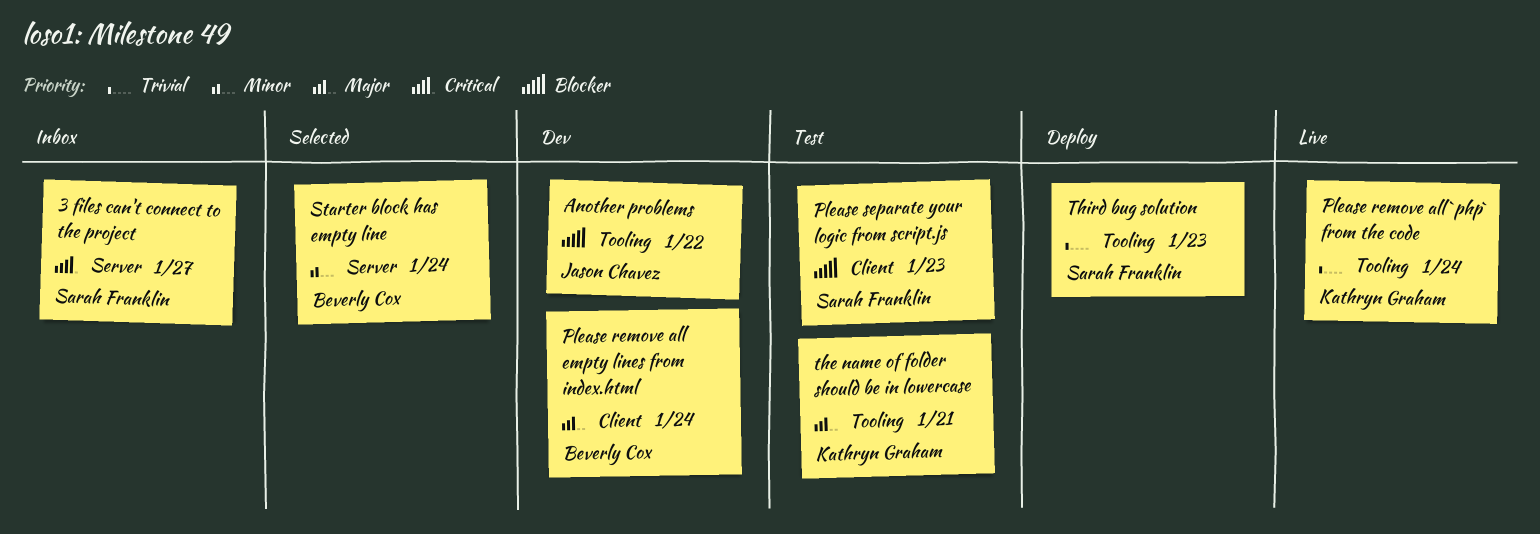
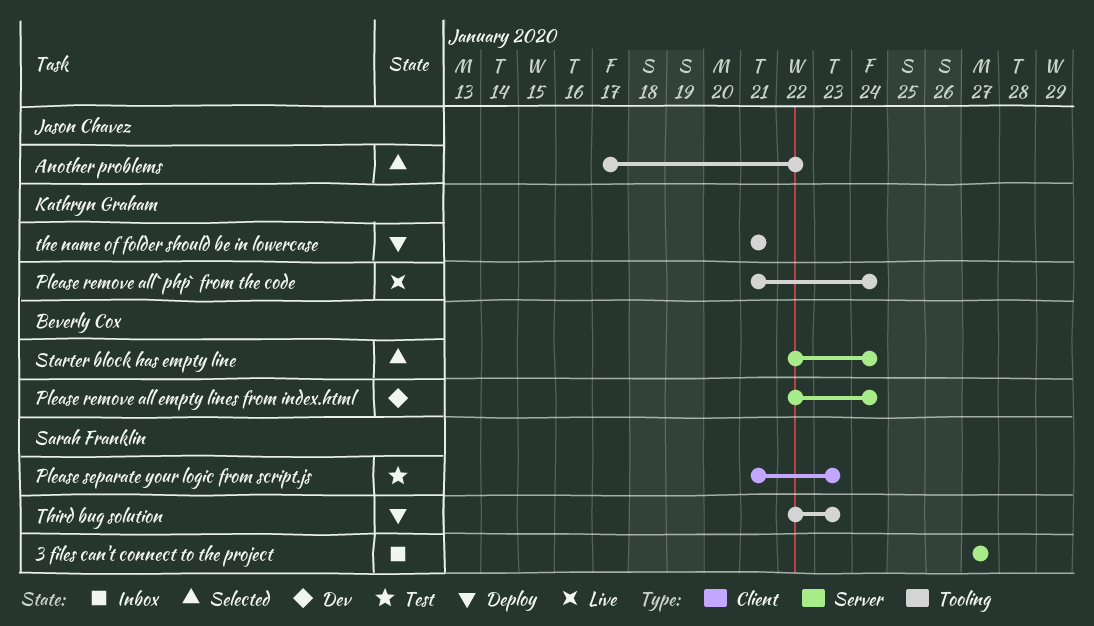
Another problems, status: Dev -> Selected
Please remove all empty lines from index.html, label: Client -> Server
the name of folder should be in lowercase, status: Test -> Deploy

